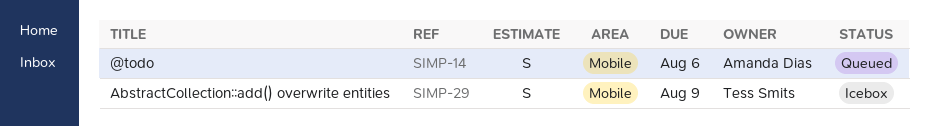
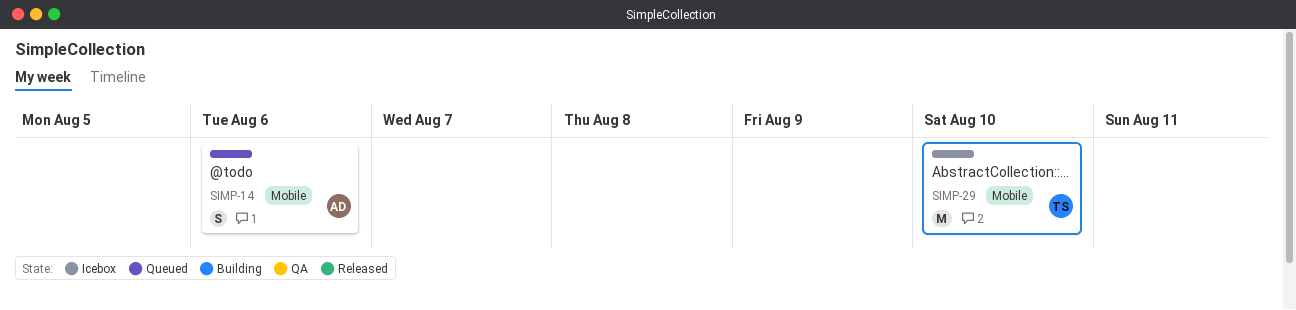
SIMP-29, estimate: S -> M
SIMP-29, due: Aug 9 -> Aug 10

